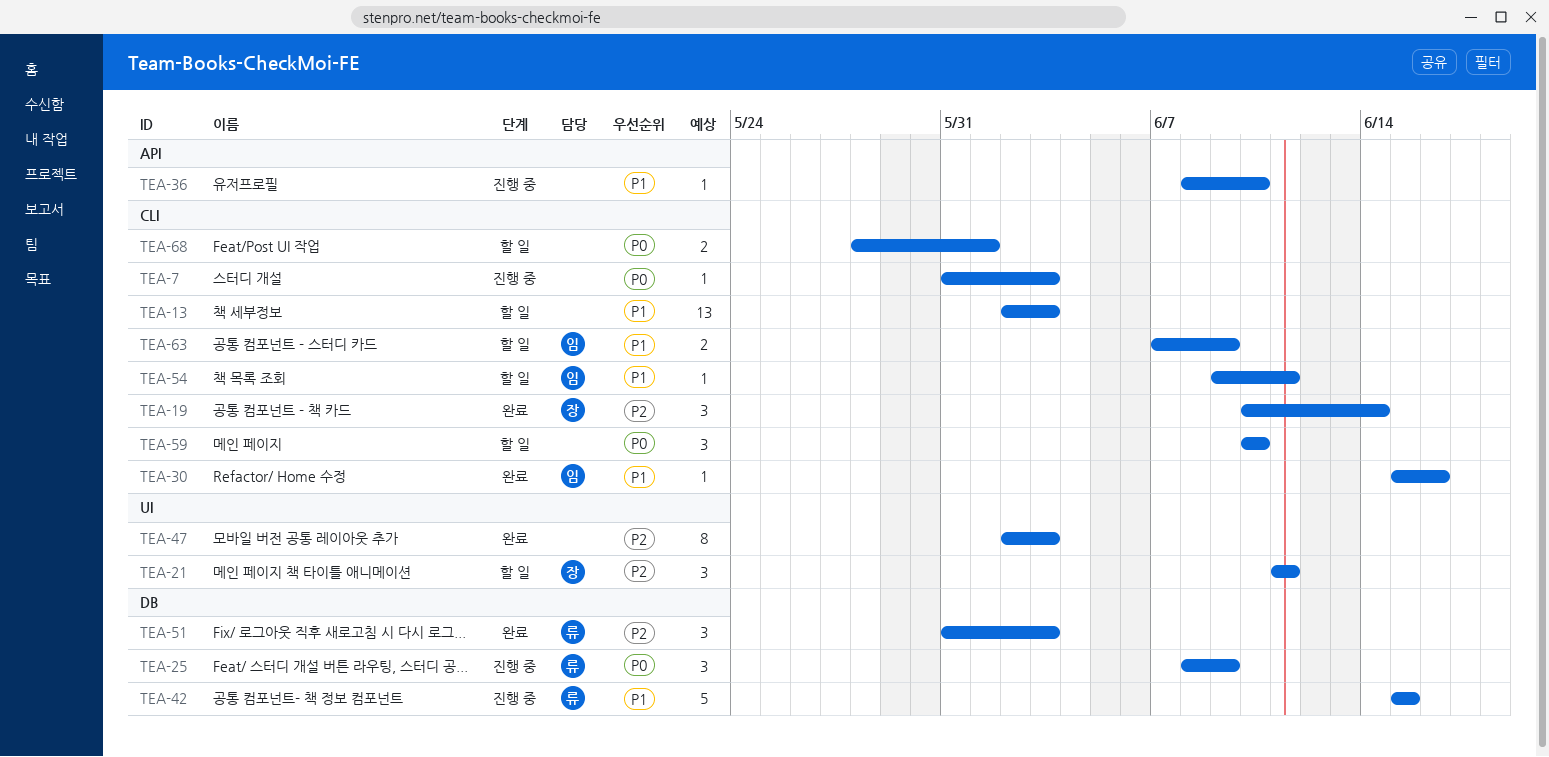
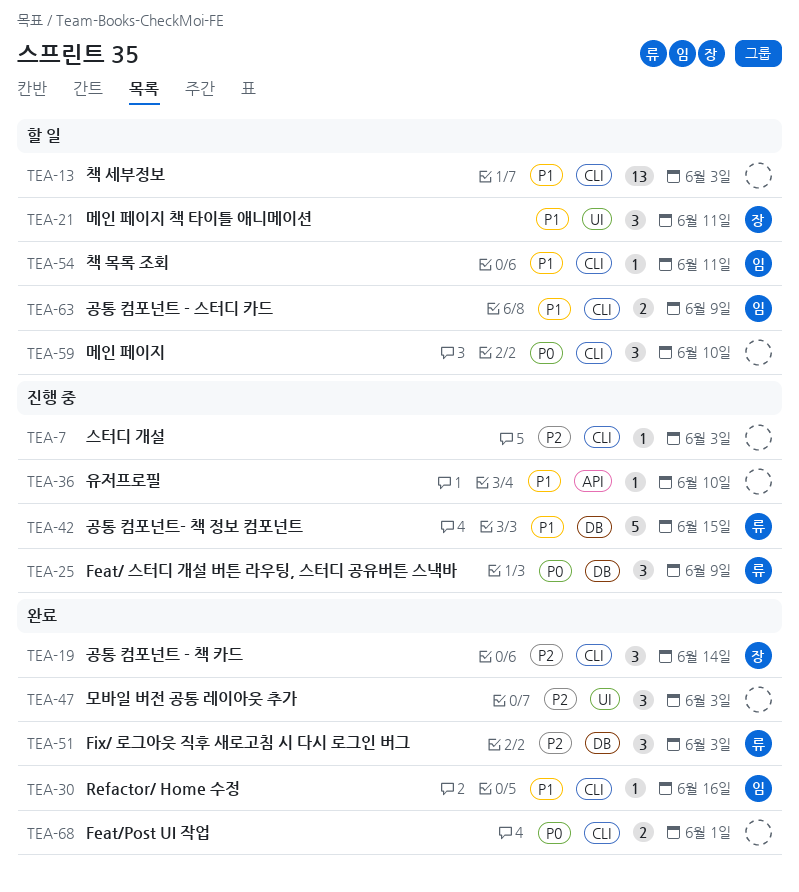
TEA-7, priority: P0 -> P2
TEA-21, priority: P2 -> P1
TEA-47, estimate: 8 -> 3
TEA-68, status: 할 일 -> 완료

